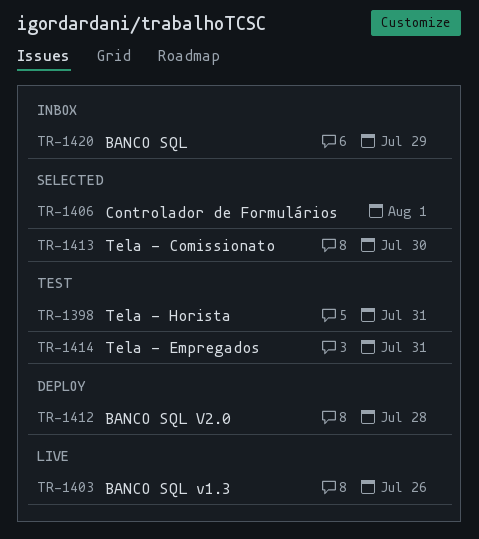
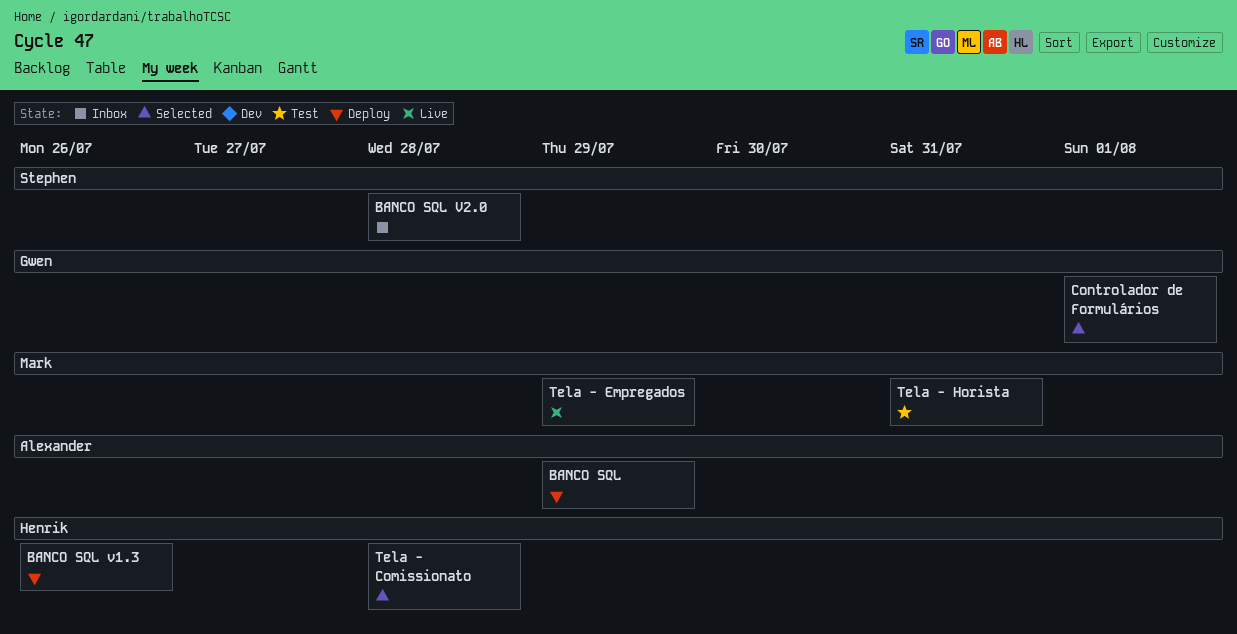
BANCO SQL, status: Inbox -> Deploy
BANCO SQL v1.3, status: Live -> Deploy
BANCO SQL V2.0, status: Deploy -> Inbox
Tela - Comissionato, due: Jul 30 -> Jul 28
Tela - Empregados, status: Test -> Live
Tela - Empregados, due: Jul 31 -> Jul 29

